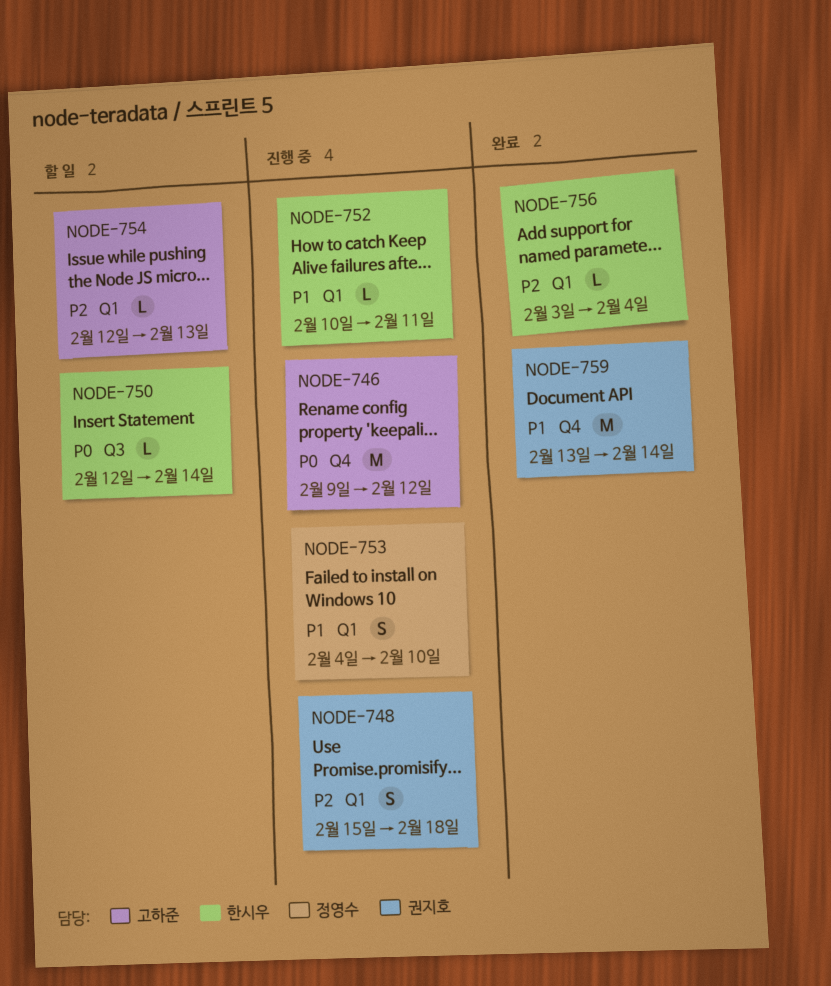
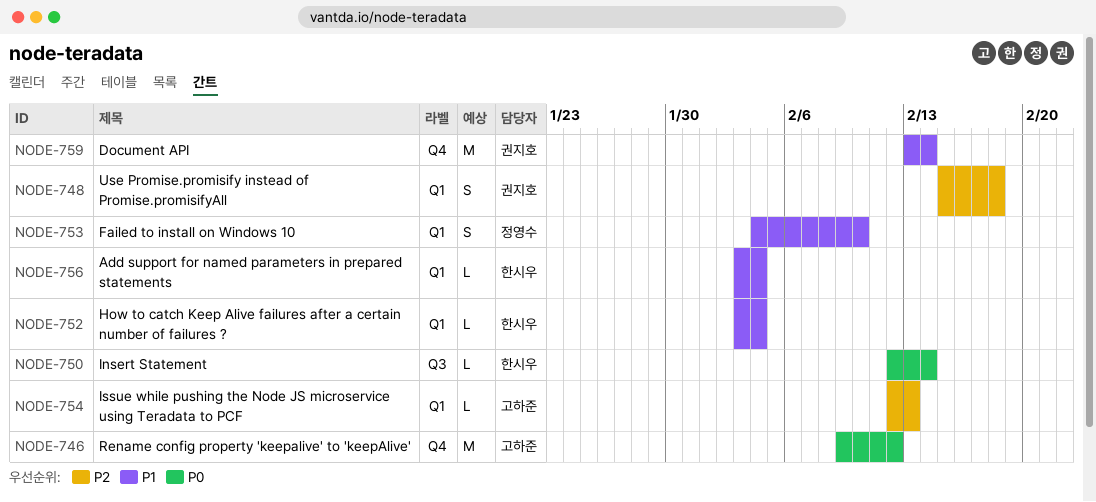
NODE-752, start: Feb 10 -> Feb 3
NODE-752, due: Feb 11 -> Feb 4
NODE-756, priority: P2 -> P1

